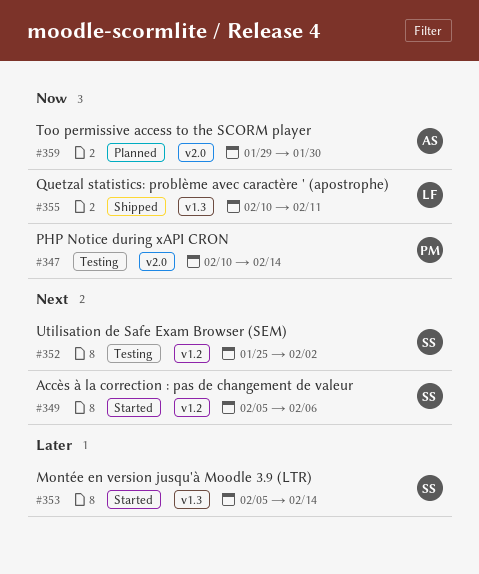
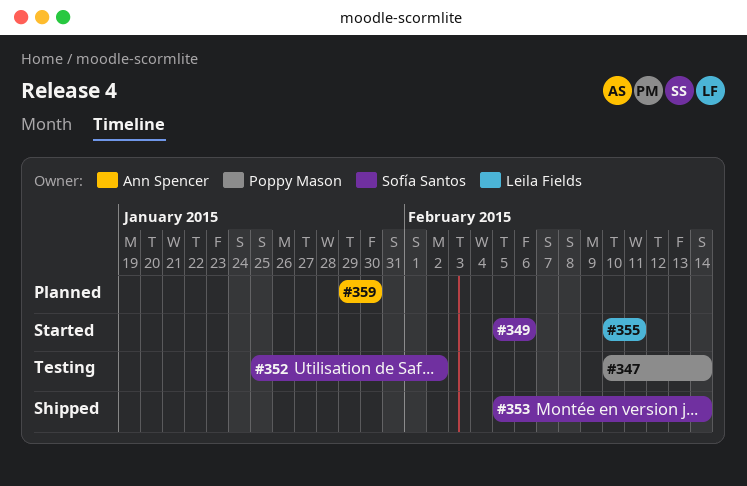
#353, status: Started -> Shipped
#355, status: Shipped -> Started

